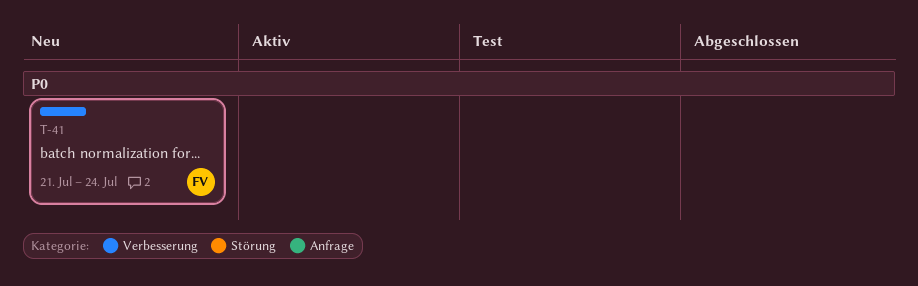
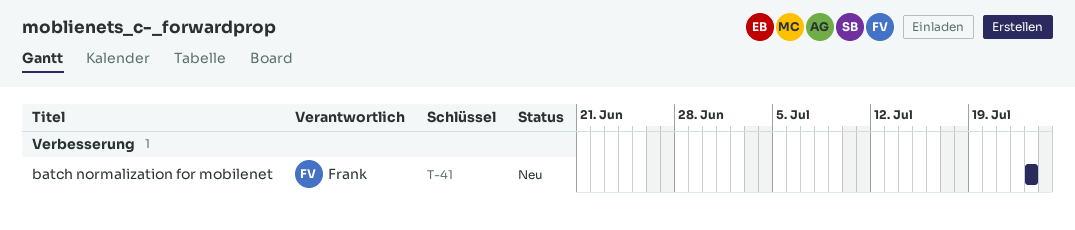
T-41, start: Jul 21 -> Jul 23
T-41, due: Jul 24 -> Jul 23

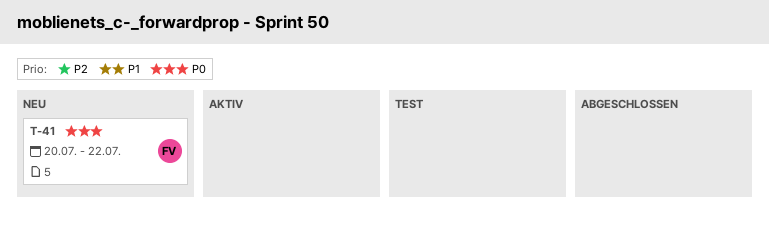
T-41, start: Jul 23 -> Jul 20
T-41, due: Jul 23 -> Jul 22

